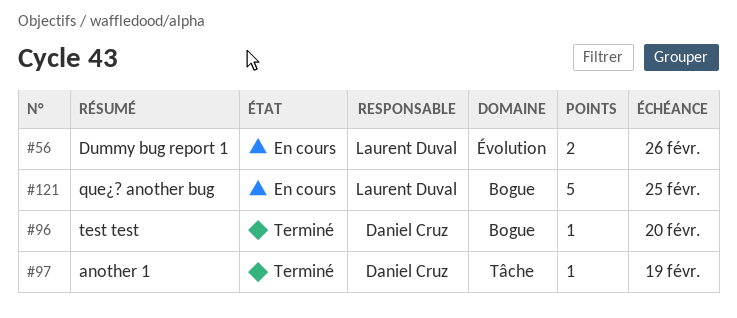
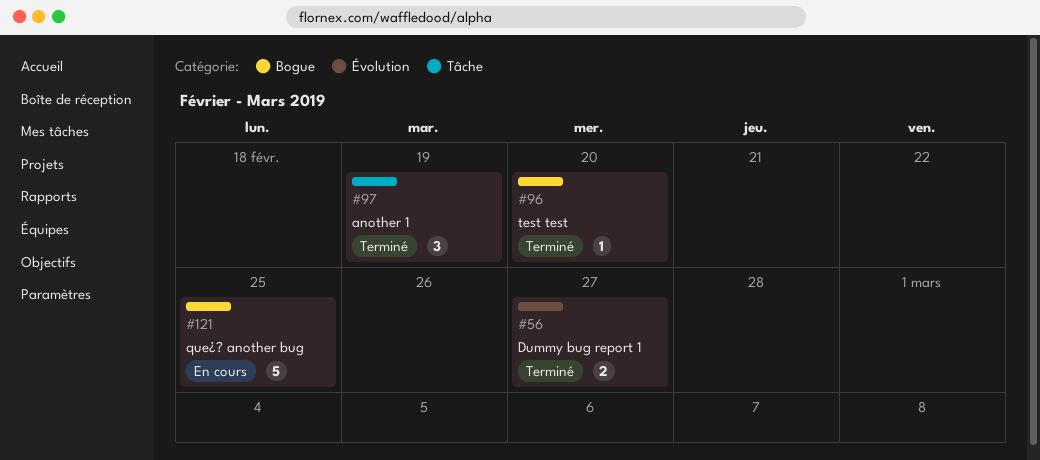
#56, status: En cours -> Terminé
#56, due: Feb 26 -> Feb 27
#97, estimate: 1 -> 3

